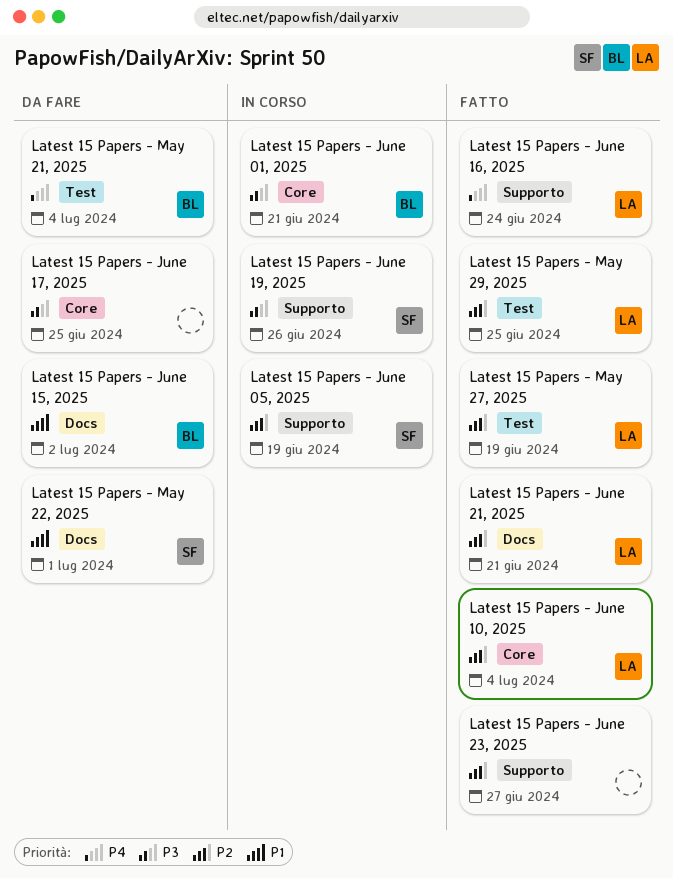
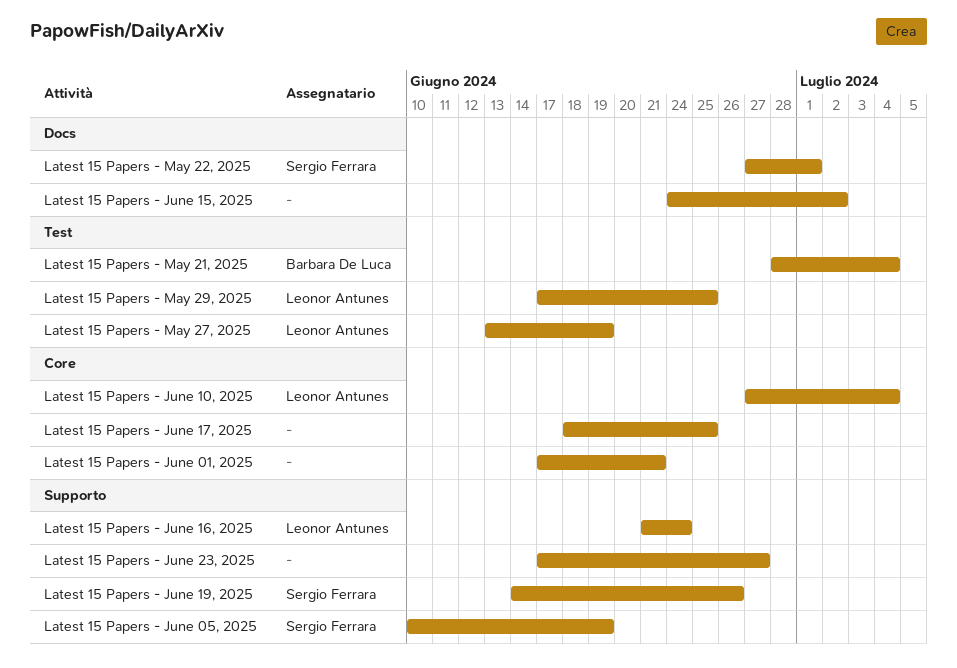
Latest 15 Papers - June 01, 2025, owner: Barbara De Luca -> none
Latest 15 Papers - June 15, 2025, owner: Barbara De Luca -> none
Latest 15 Papers - June 21, 2025: present -> none

